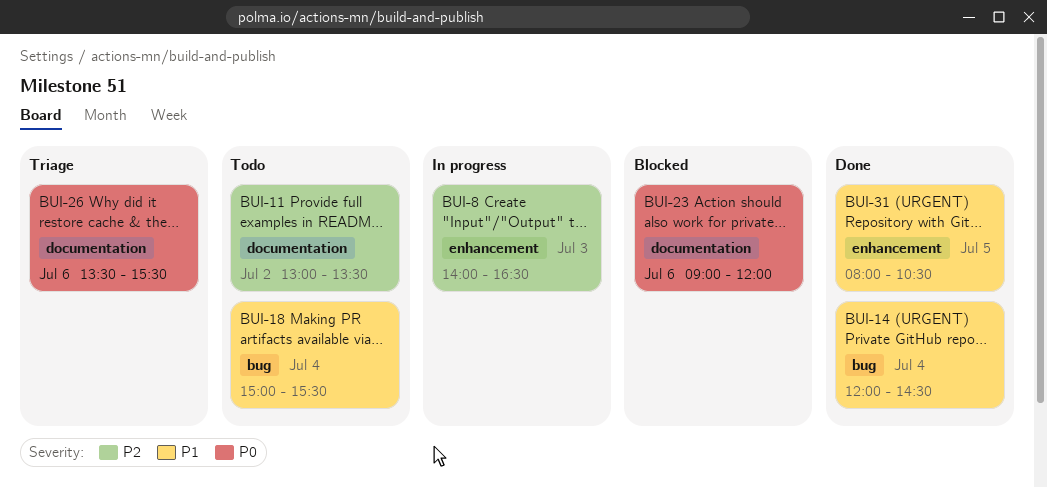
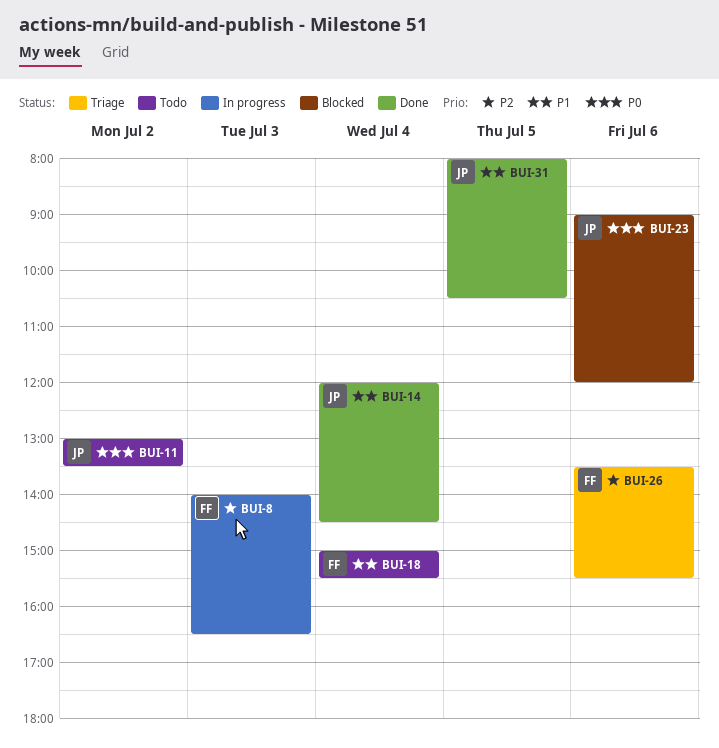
BUI-11, priority: P2 -> P0
BUI-26, priority: P0 -> P2

